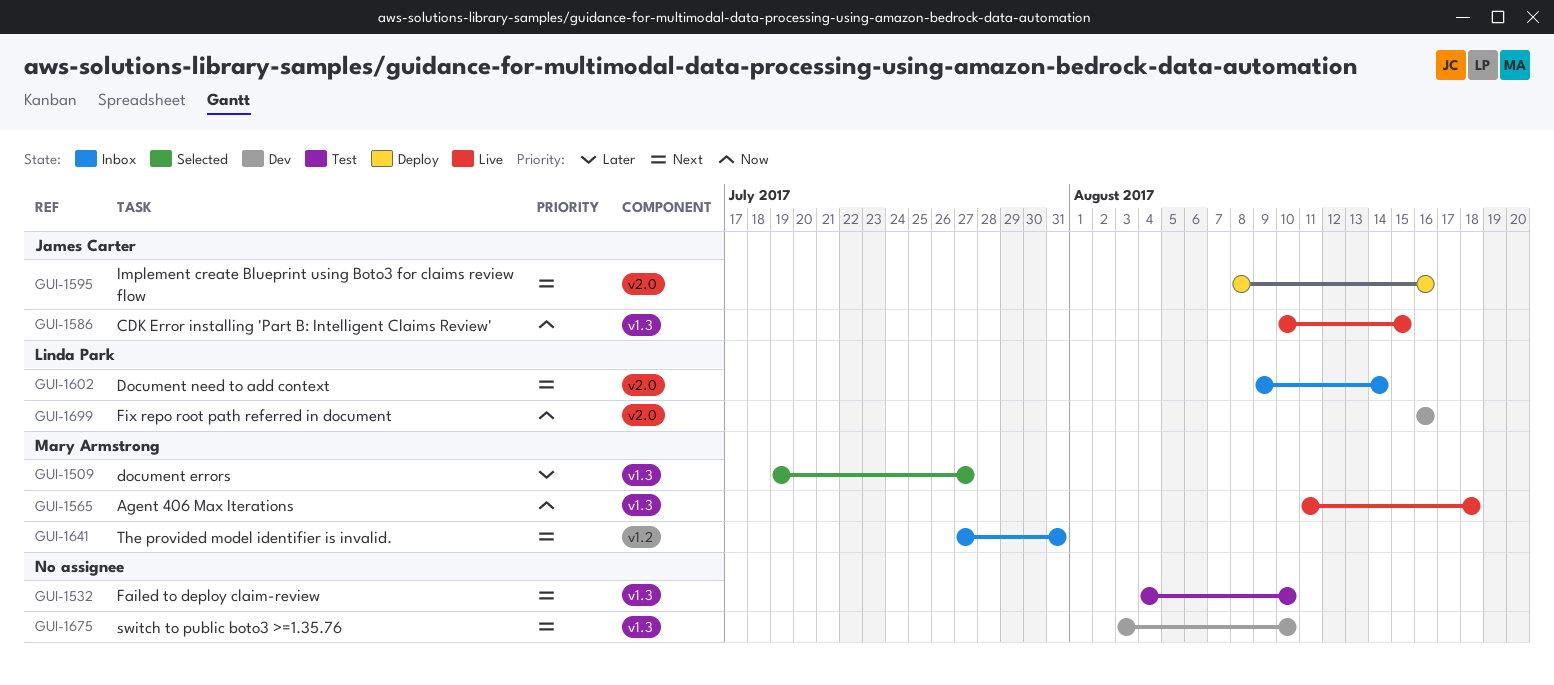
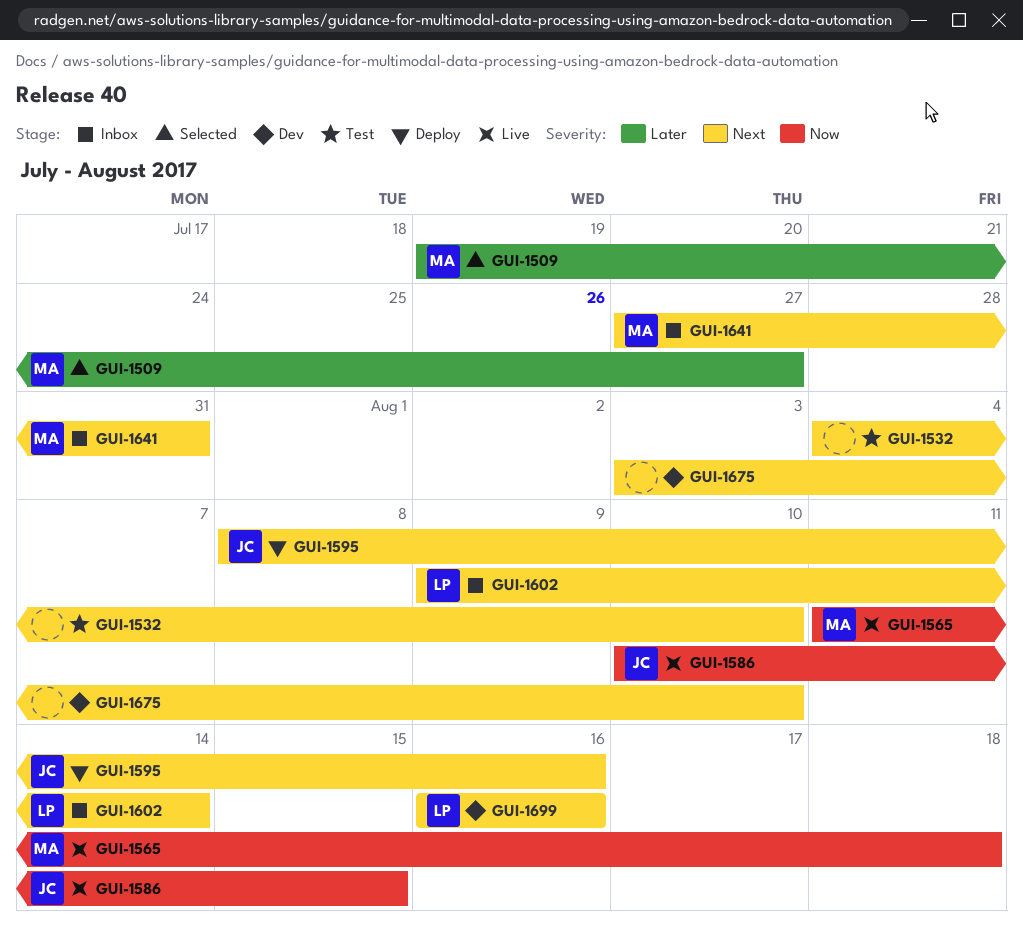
GUI-1699, priority: Now -> Next

